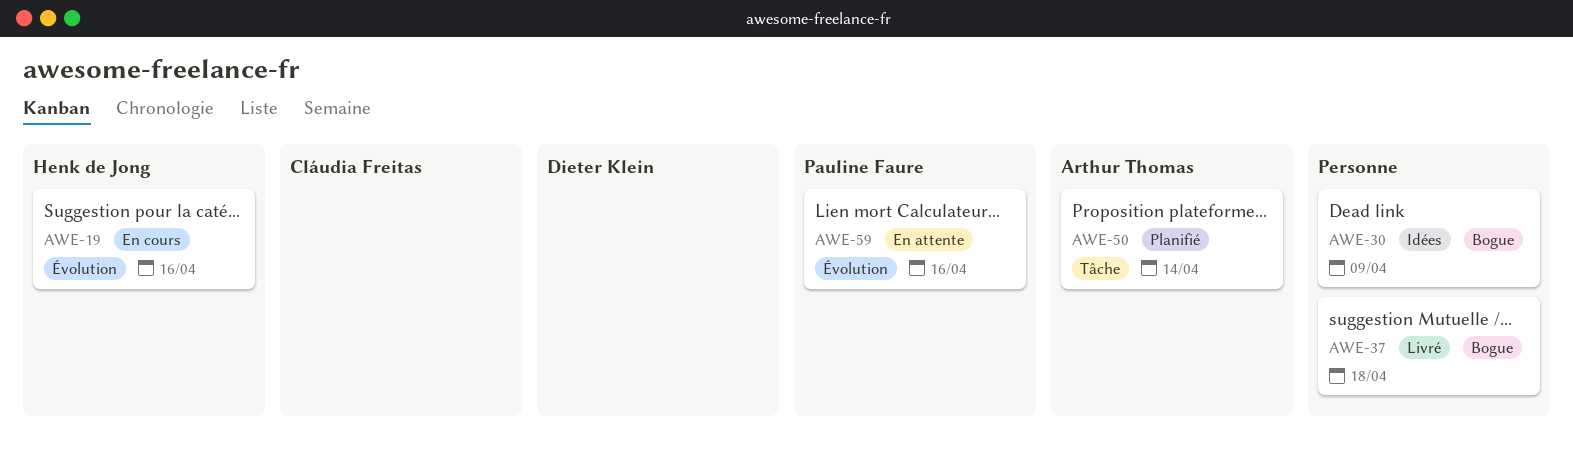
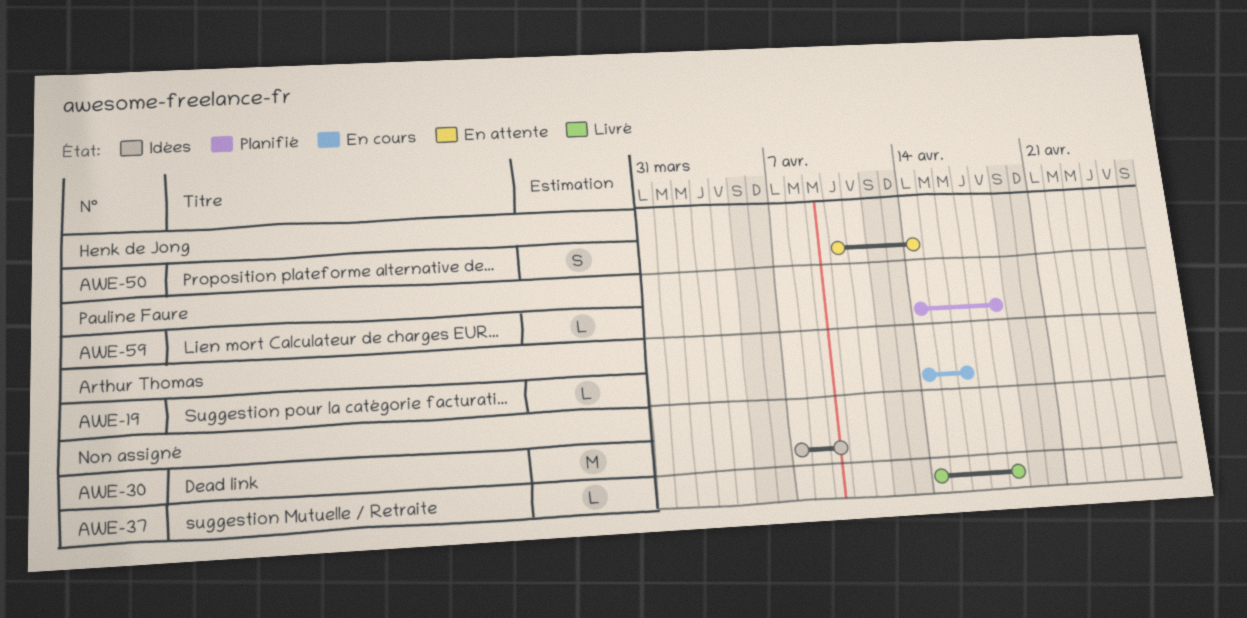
AWE-19, owner: Henk de Jong -> Arthur Thomas
AWE-50, status: Planifié -> En attente
AWE-50, owner: Arthur Thomas -> Henk de Jong
AWE-59, status: En attente -> Planifié
AWE-59, due: Apr 16 -> Apr 18

